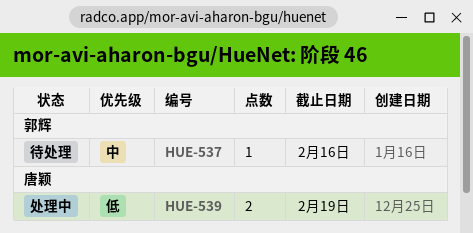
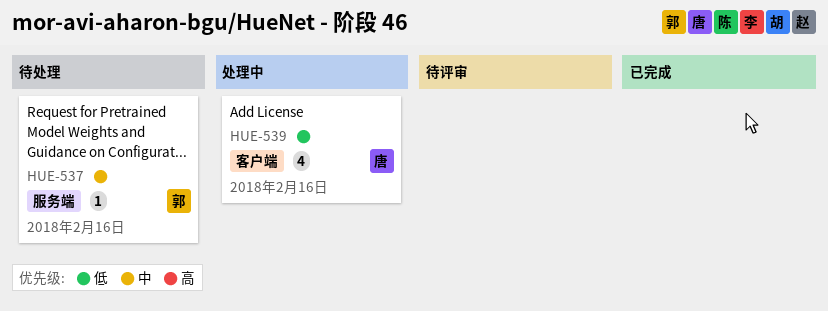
HUE-539, estimate: 2 -> 4
HUE-539, due: Feb 19 -> Feb 16

